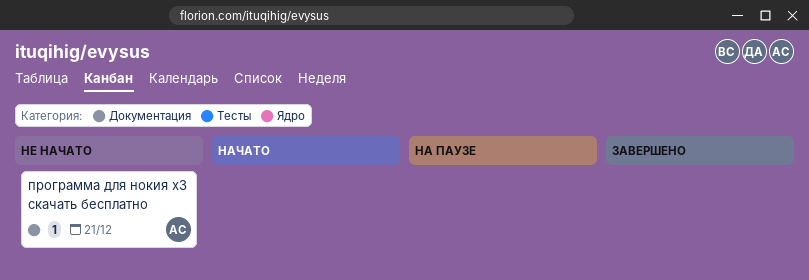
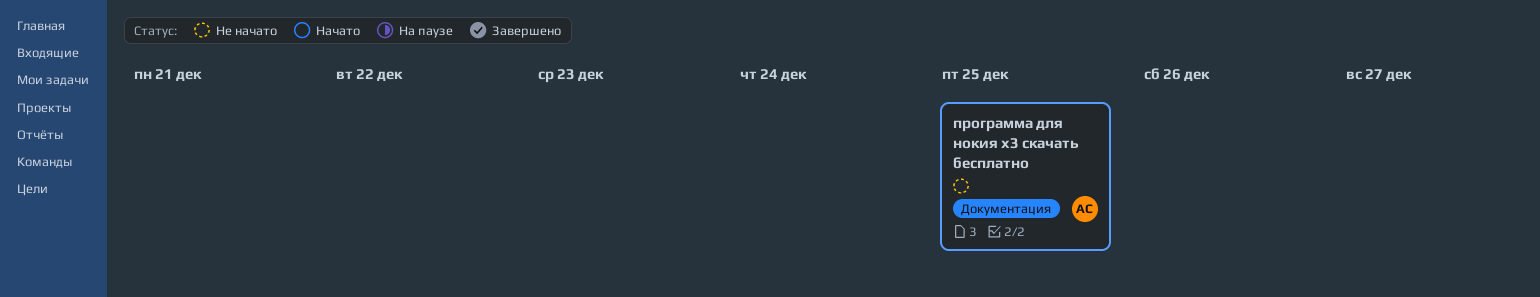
программа для нокия х3 скачать бесплатно, due: Dec 21 -> Dec 25

